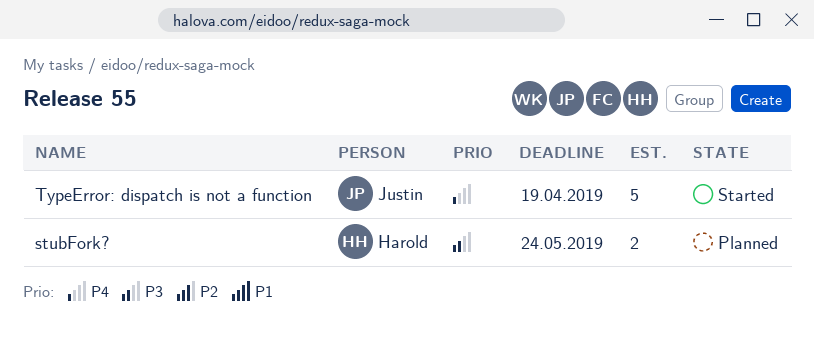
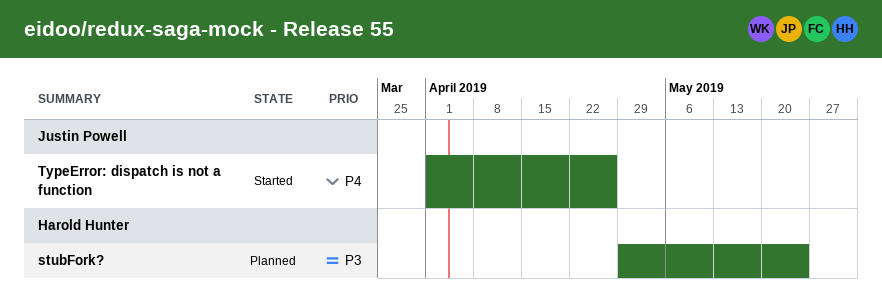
TypeError: dispatch is not a function, due: Apr 19 -> Apr 26

